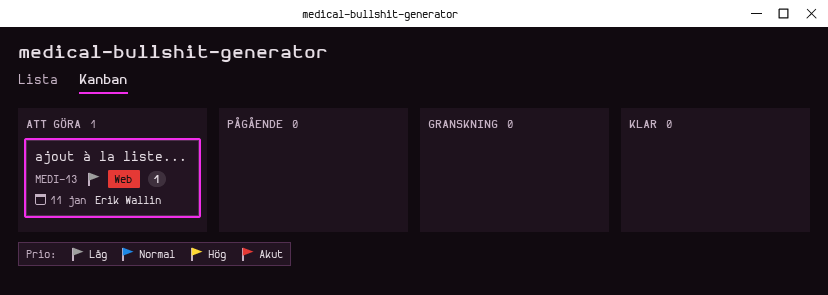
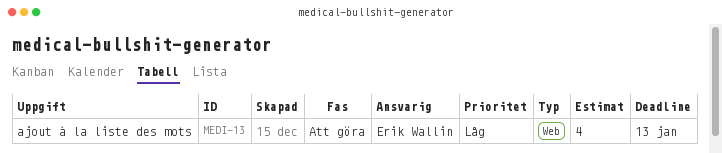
MEDI-13, estimate: 1 -> 4
MEDI-13, due: Jan 11 -> Jan 13

